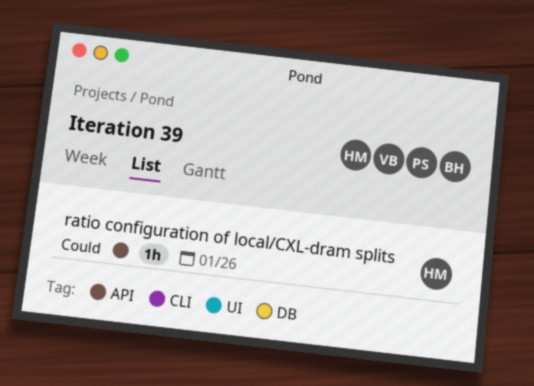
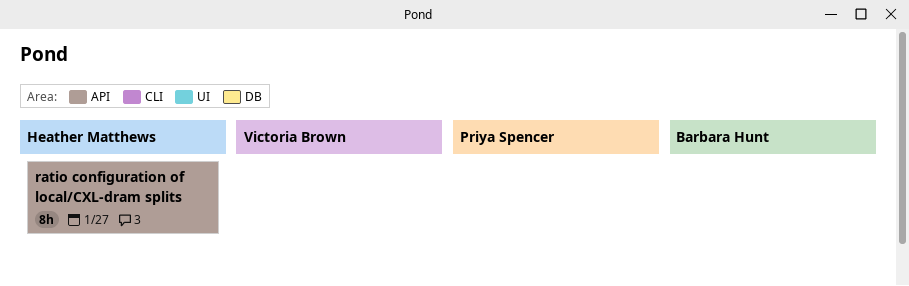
ratio configuration of local/CXL-dram splits, estimate: 1h -> 8h
ratio configuration of local/CXL-dram splits, due: Jan 26 -> Jan 27

